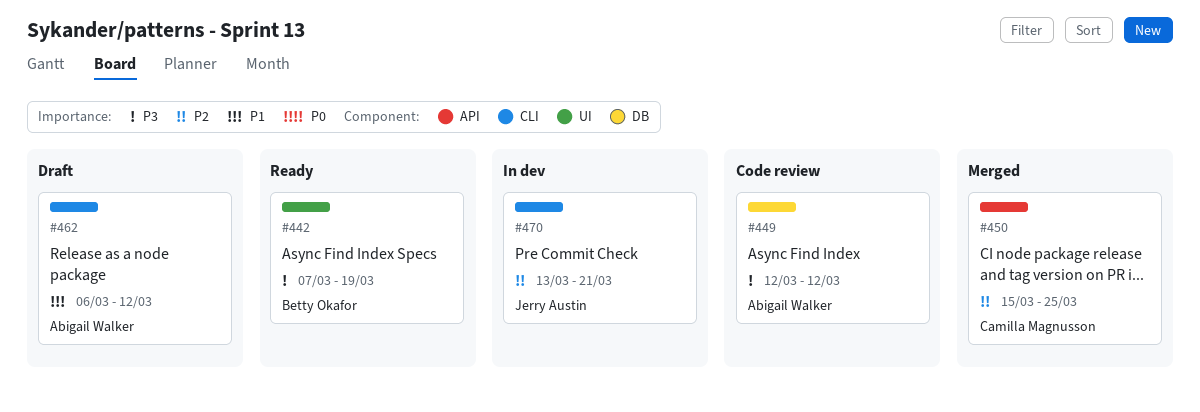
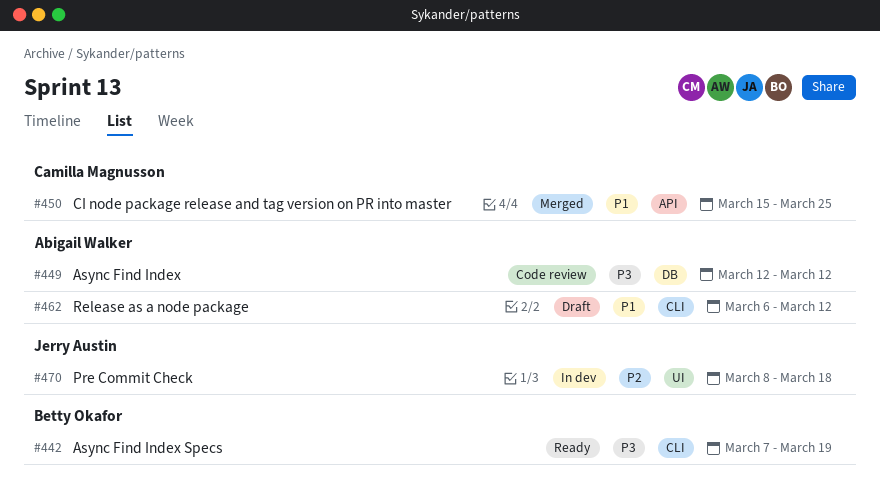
#442, label: UI -> CLI
#450, priority: P2 -> P1
#470, label: CLI -> UI
#470, start: Mar 13 -> Mar 8
#470, due: Mar 21 -> Mar 18

